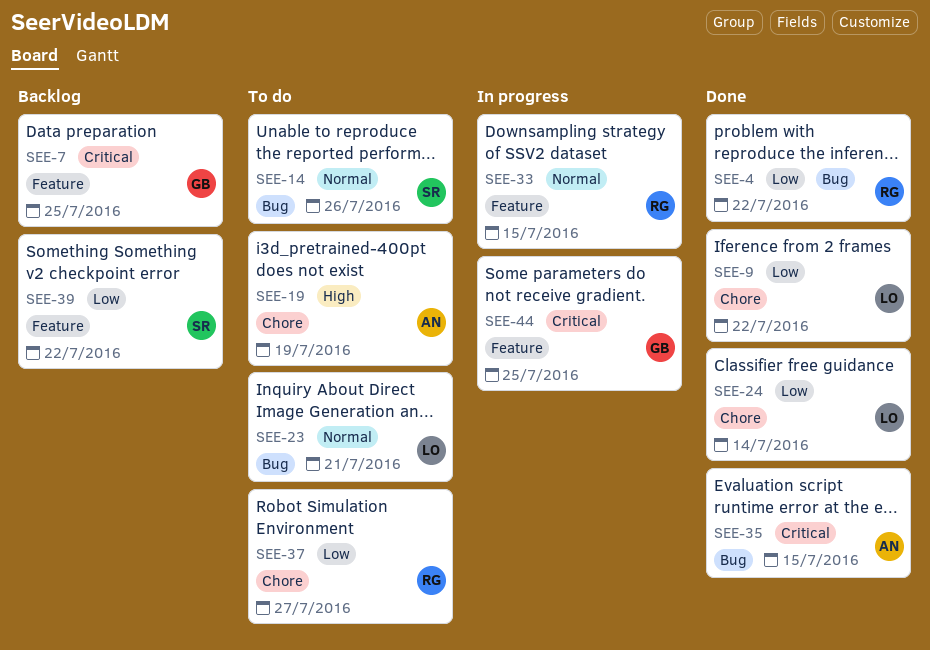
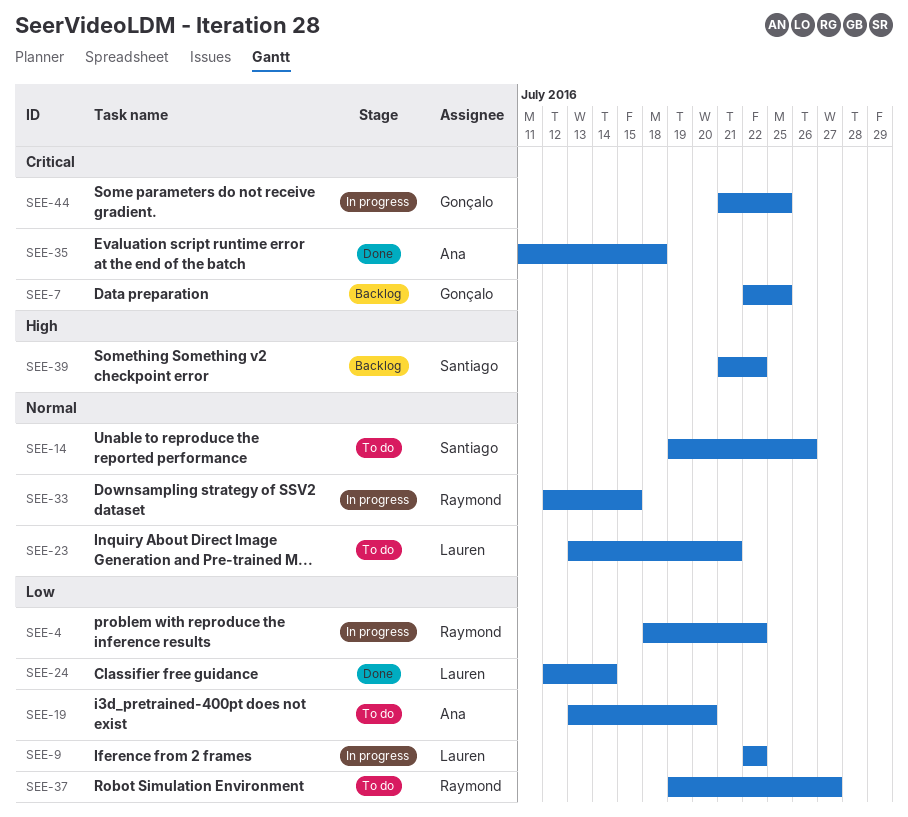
SEE-4, status: Done -> In progress
SEE-9, status: Done -> In progress
SEE-19, priority: High -> Low
SEE-19, due: Jul 19 -> Jul 20
SEE-35, due: Jul 15 -> Jul 18
SEE-39, priority: Low -> High

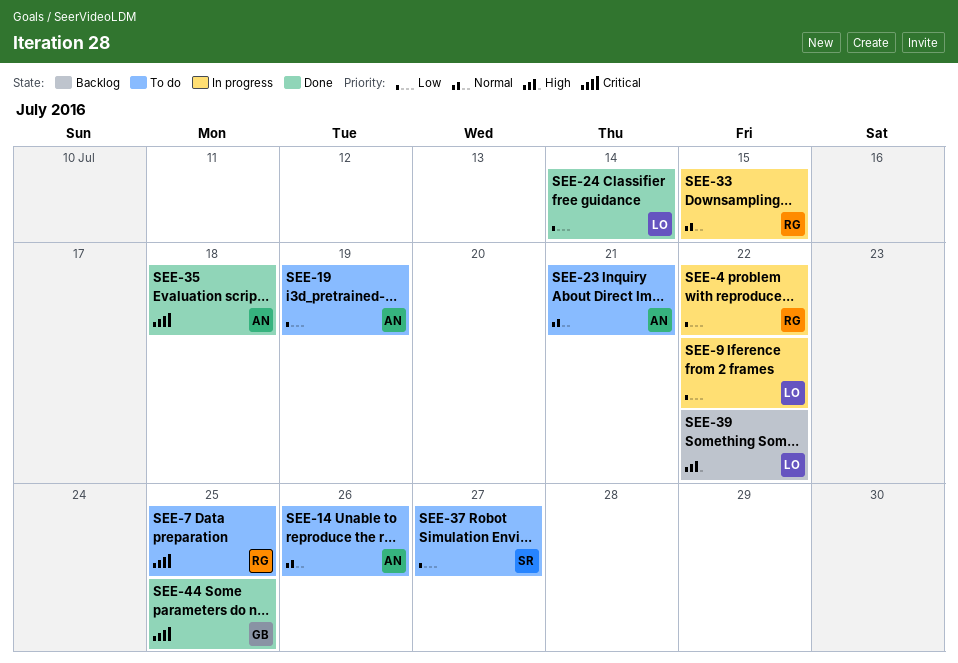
SEE-7, status: Backlog -> To do
SEE-7, owner: Gonçalo -> Raymond
SEE-14, owner: Santiago -> Ana
SEE-19, due: Jul 20 -> Jul 19
SEE-23, owner: Lauren -> Ana
SEE-37, owner: Raymond -> Santiago
SEE-39, owner: Santiago -> Lauren
SEE-44, status: In progress -> Done

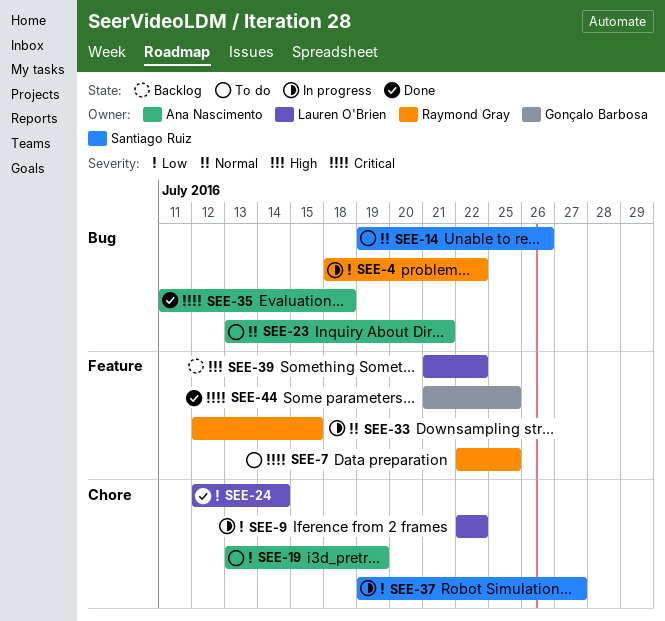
SEE-14, owner: Ana Nascimento -> Santiago Ruiz
SEE-37, status: To do -> In progress

